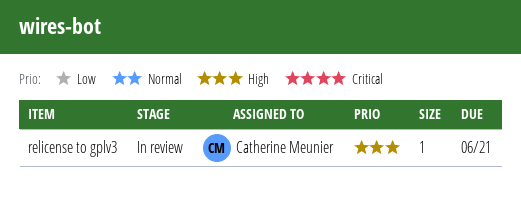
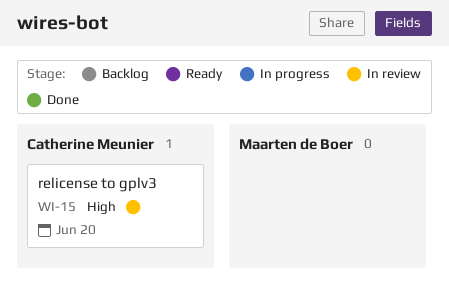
relicense to gplv3, due: Jun 21 -> Jun 20

